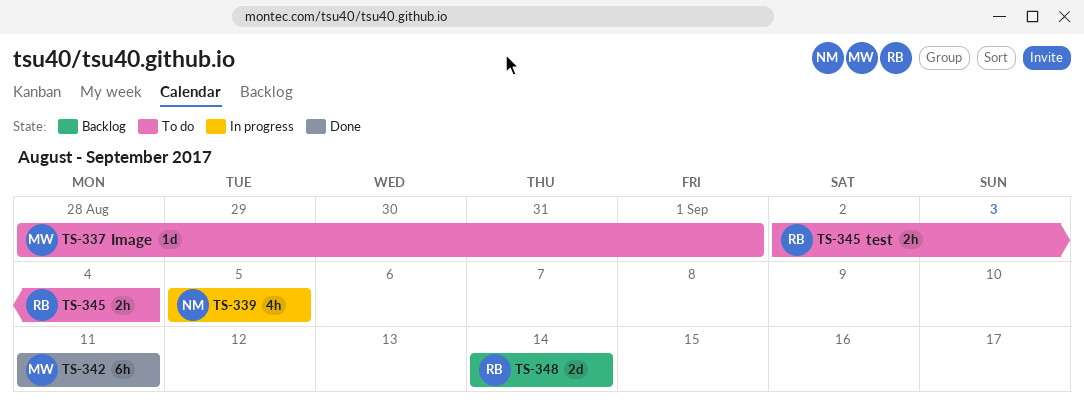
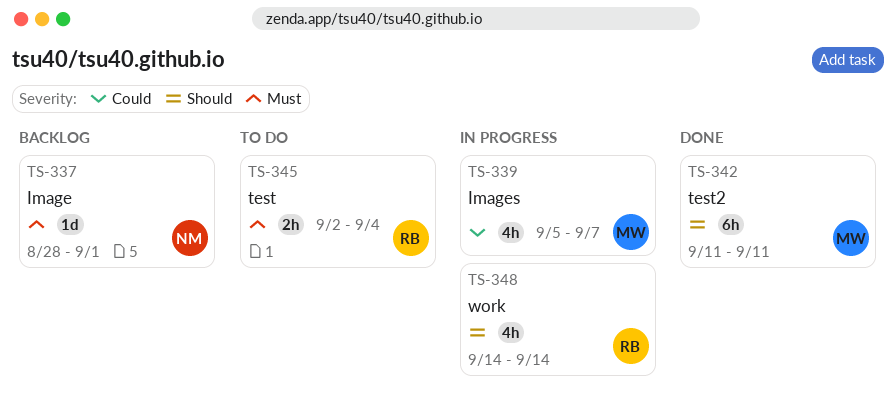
TS-337, status: To do -> Backlog
TS-337, owner: MW -> NM
TS-339, owner: NM -> MW
TS-339, due: Sep 5 -> Sep 7
TS-348, status: Backlog -> In progress
TS-348, estimate: 2d -> 4h

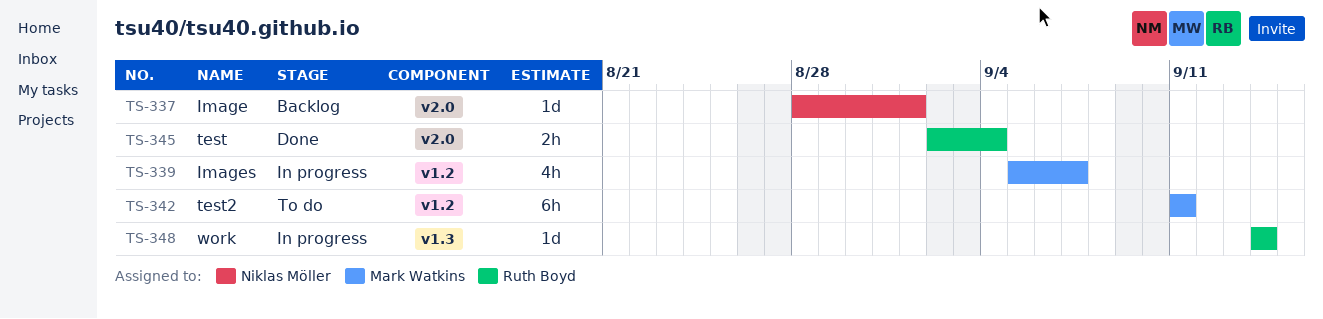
TS-342, status: Done -> To do
TS-345, status: To do -> Done
TS-348, estimate: 4h -> 1d

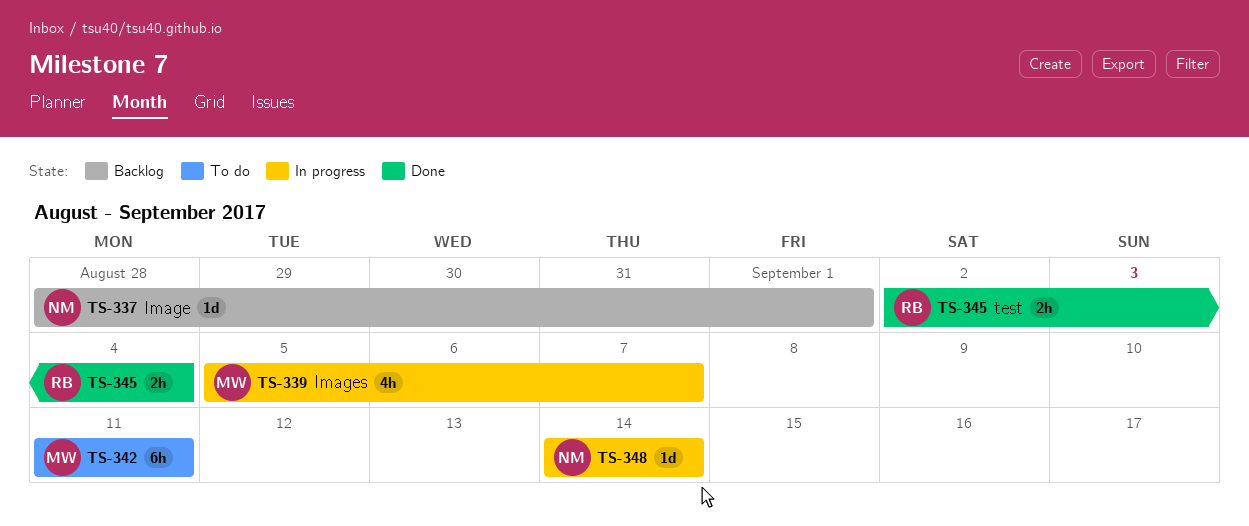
TS-348, owner: Ruth Boyd -> Niklas Möller

